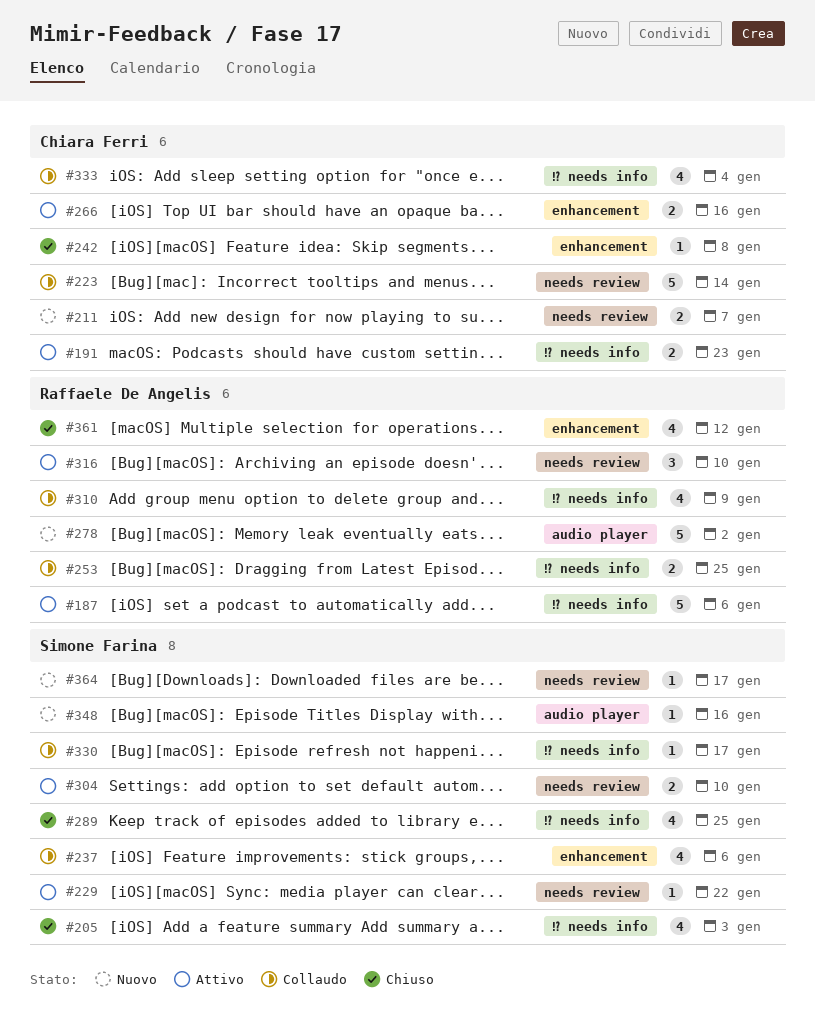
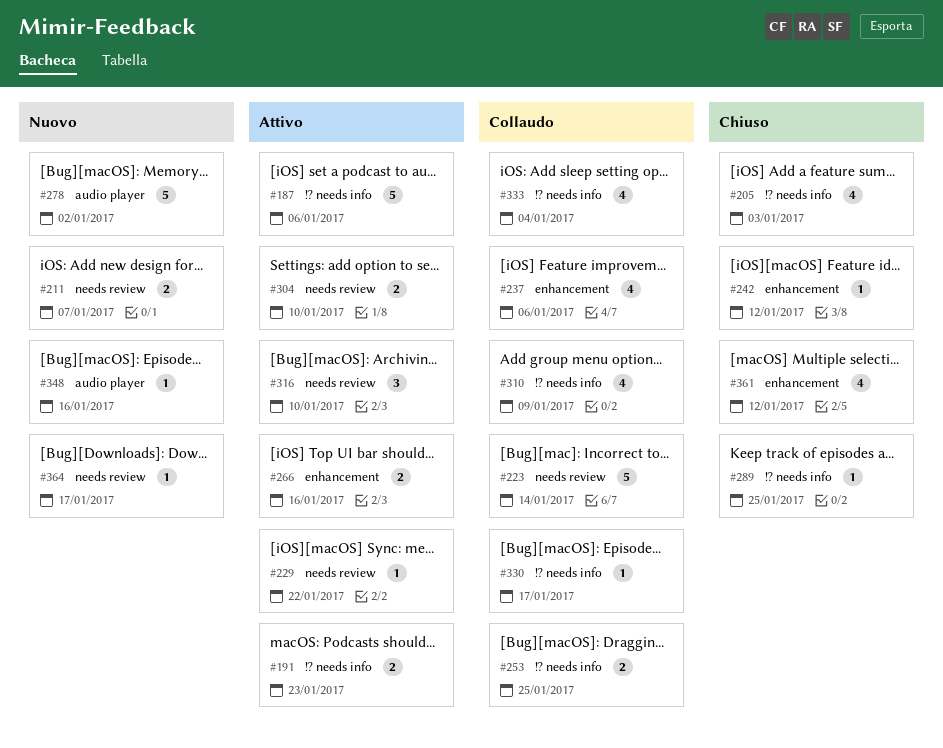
#242, due: Jan 8 -> Jan 12
#289, estimate: 4 -> 1

